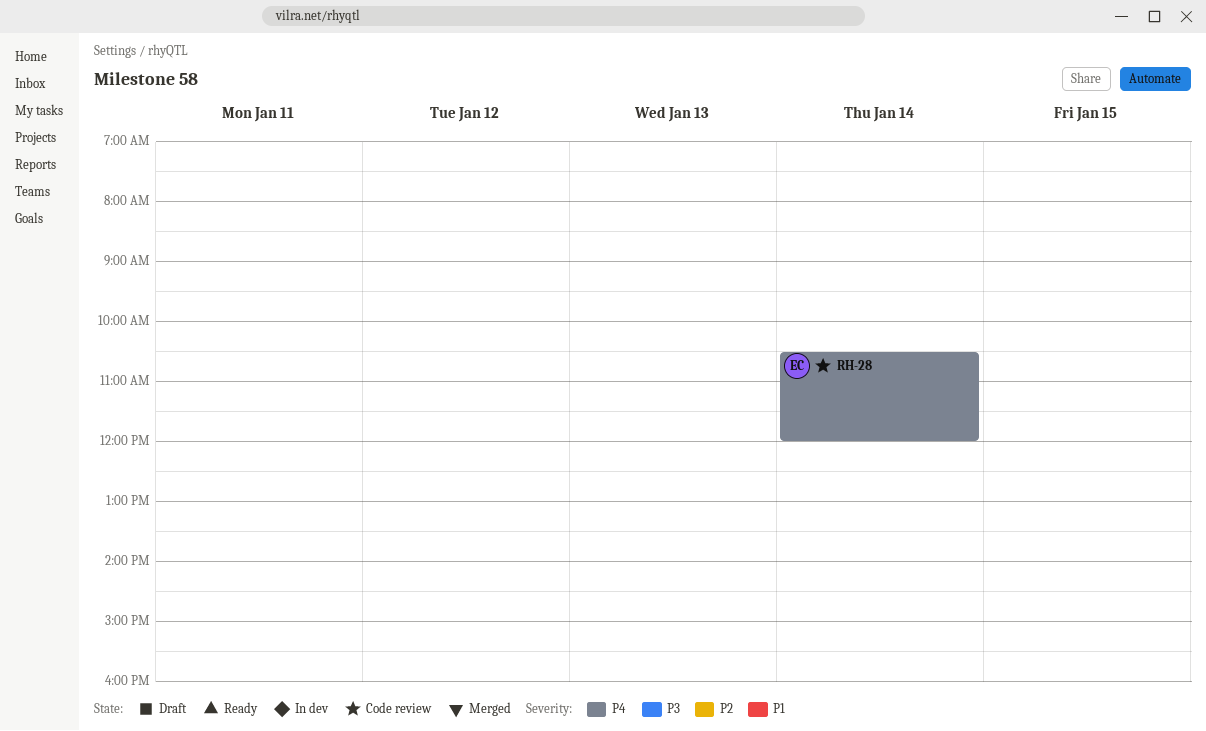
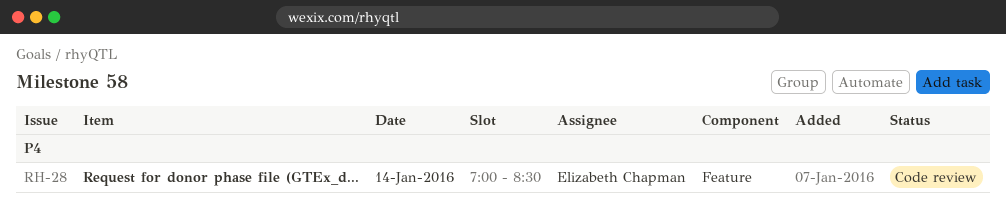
RH-28, begins: 10:30 -> 07:00
RH-28, ends: 12:00 -> 08:30

